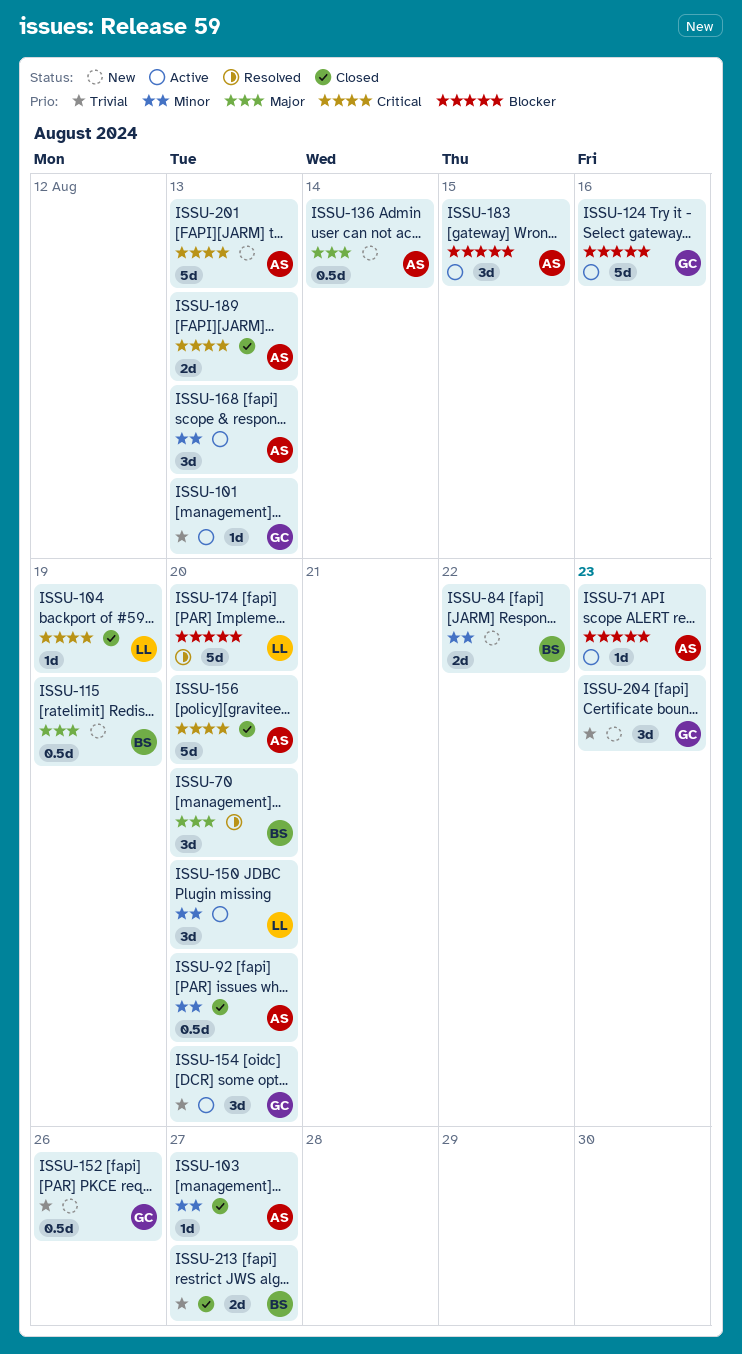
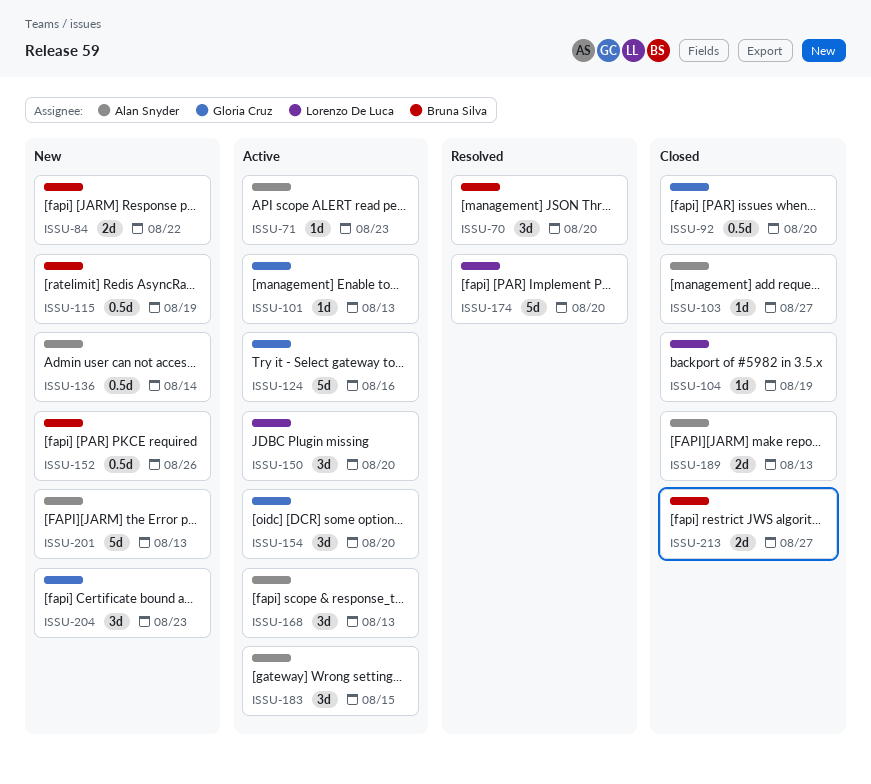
ISSU-92, owner: Alan Snyder -> Gloria Cruz
ISSU-152, owner: Gloria Cruz -> Bruna Silva
ISSU-156: present -> none

